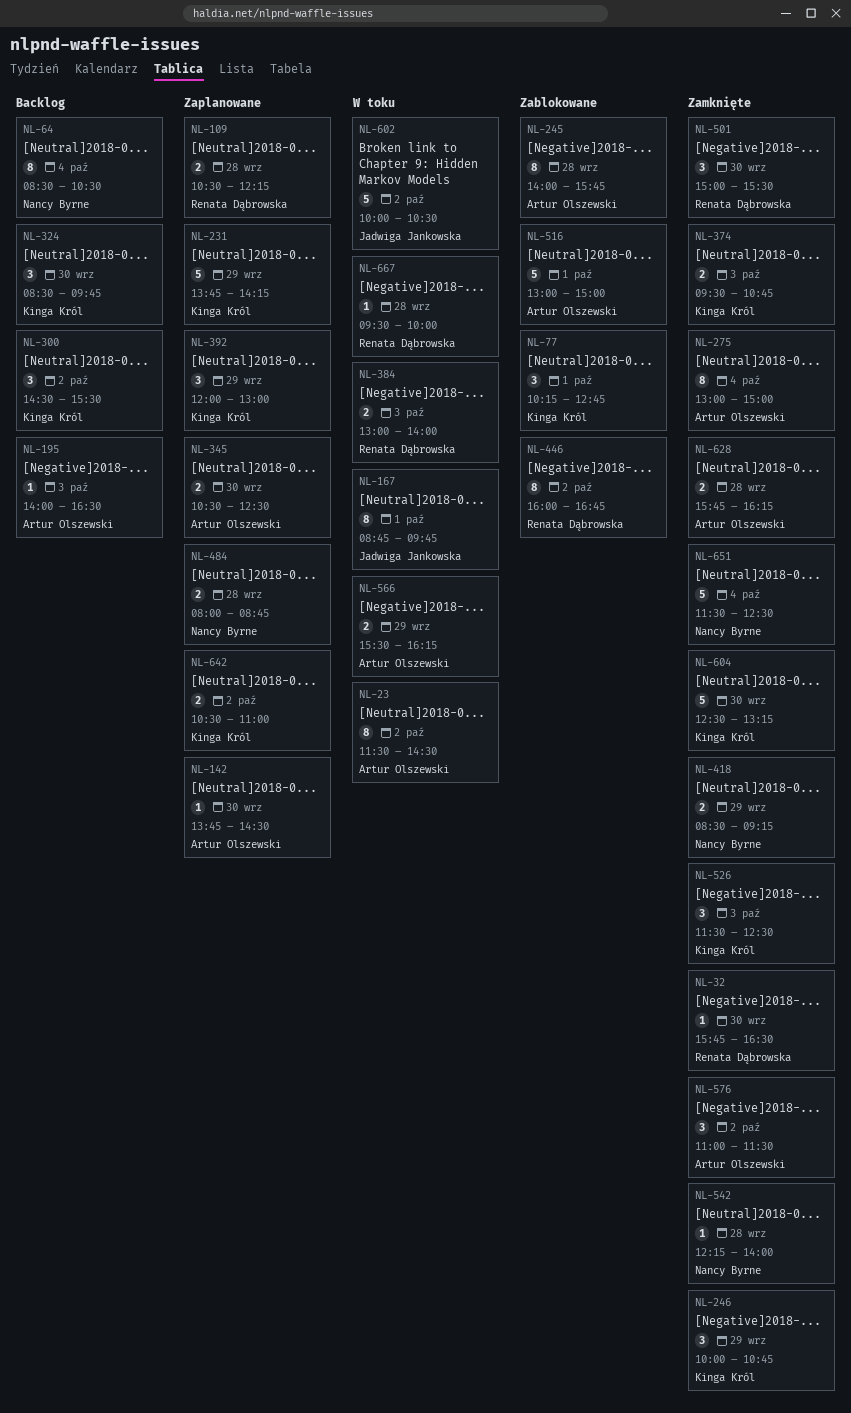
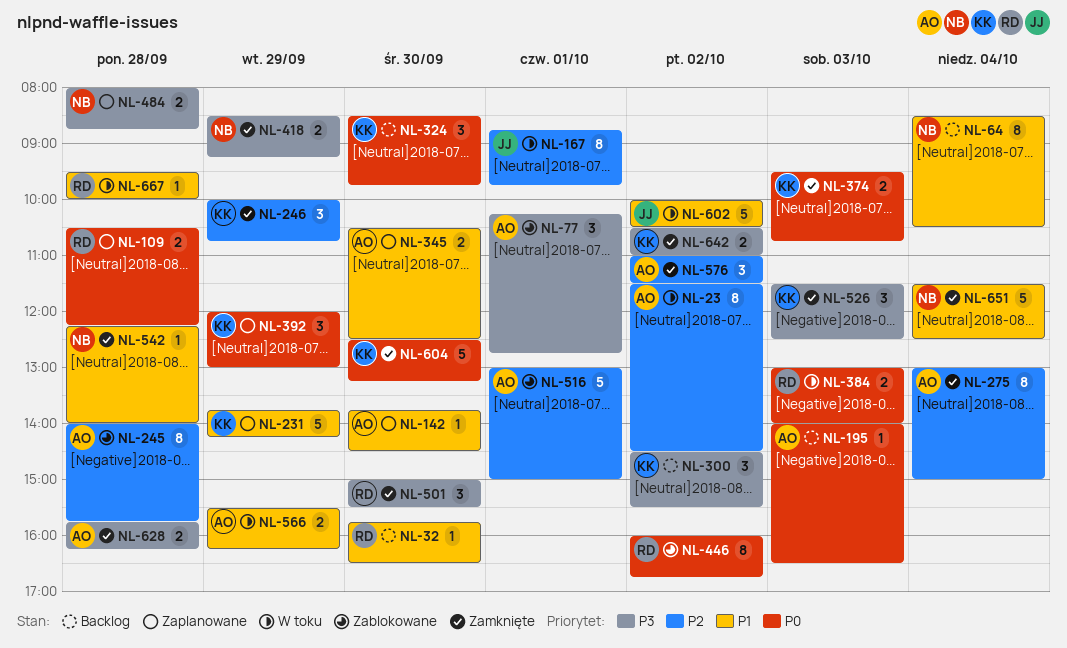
NL-32, status: Zamknięte -> Backlog
NL-77, owner: Kinga Król -> Artur Olszewski
NL-642, status: Zaplanowane -> Zamknięte

